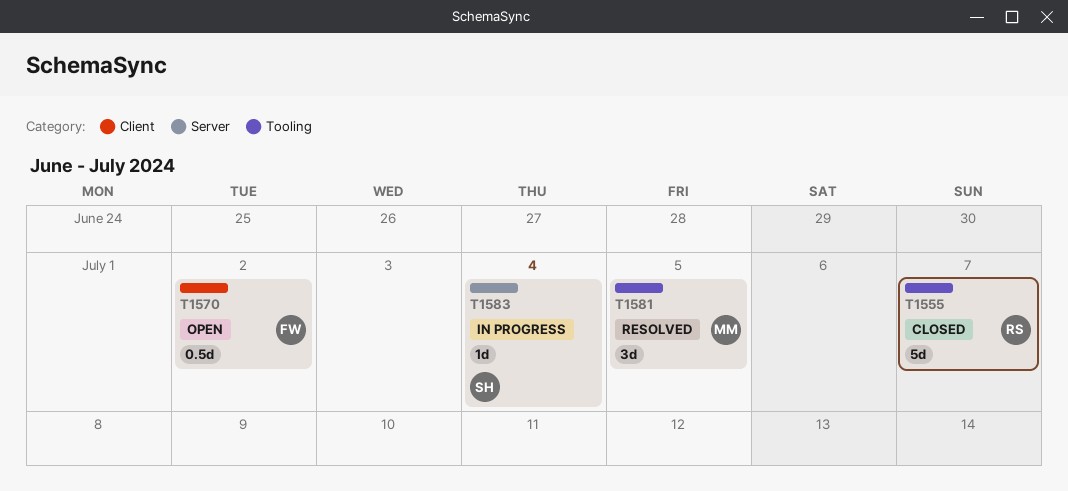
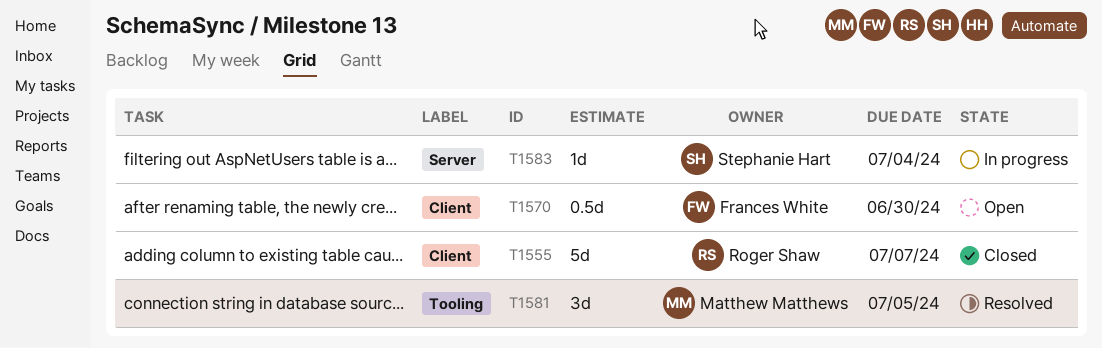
T1555, label: Tooling -> Client
T1570, due: Jul 2 -> Jun 30

